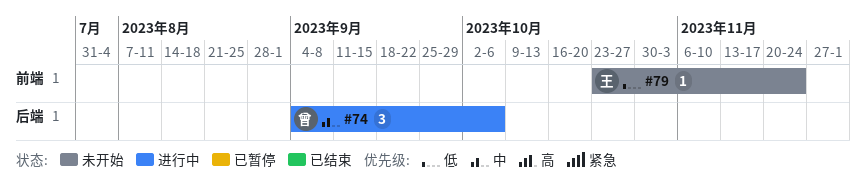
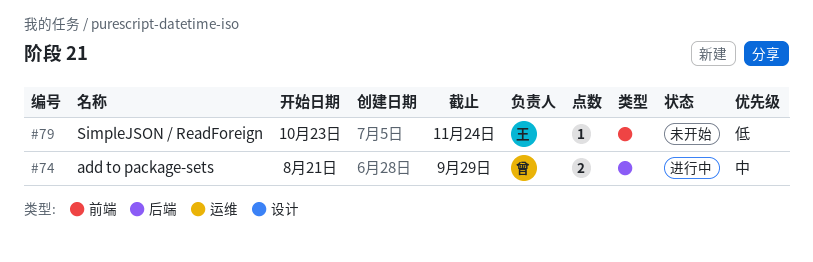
#74, estimate: 3 -> 2
#74, start: Sep 4 -> Aug 21
#74, due: Oct 6 -> Sep 29

